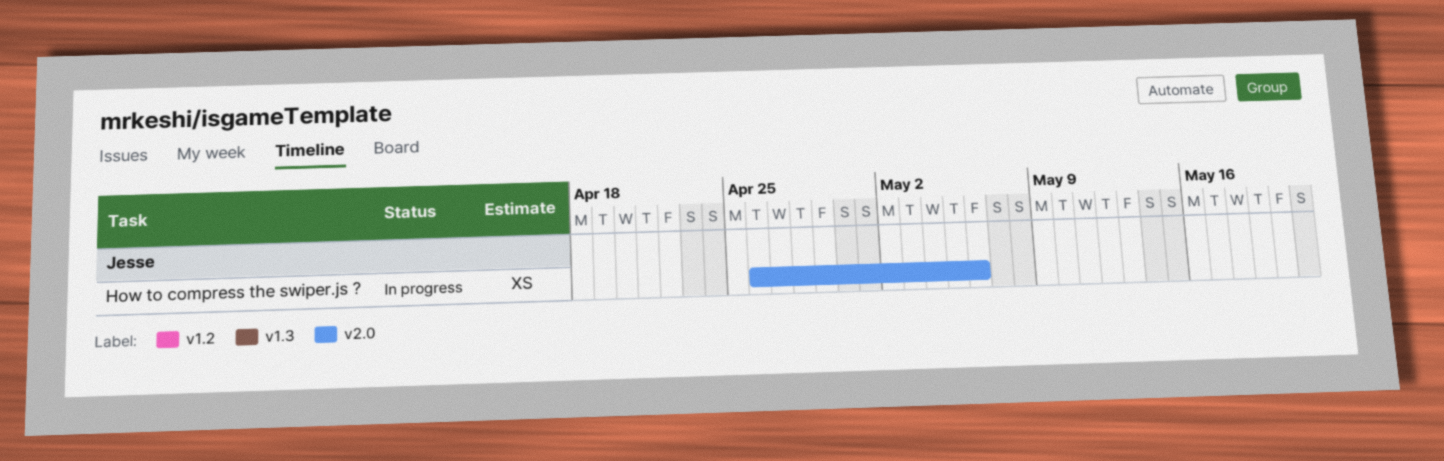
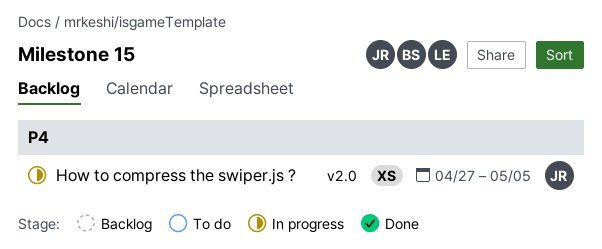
How to compress the swiper.js ?, start: Apr 26 -> Apr 27
How to compress the swiper.js ?, due: May 6 -> May 5

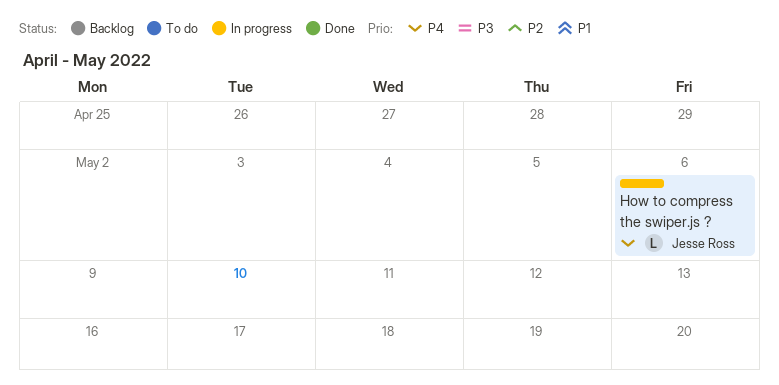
How to compress the swiper.js ?, estimate: XS -> L
How to compress the swiper.js ?, due: May 5 -> May 6

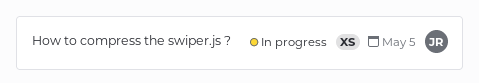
How to compress the swiper.js ?, estimate: L -> XS
How to compress the swiper.js ?, due: May 6 -> May 5

